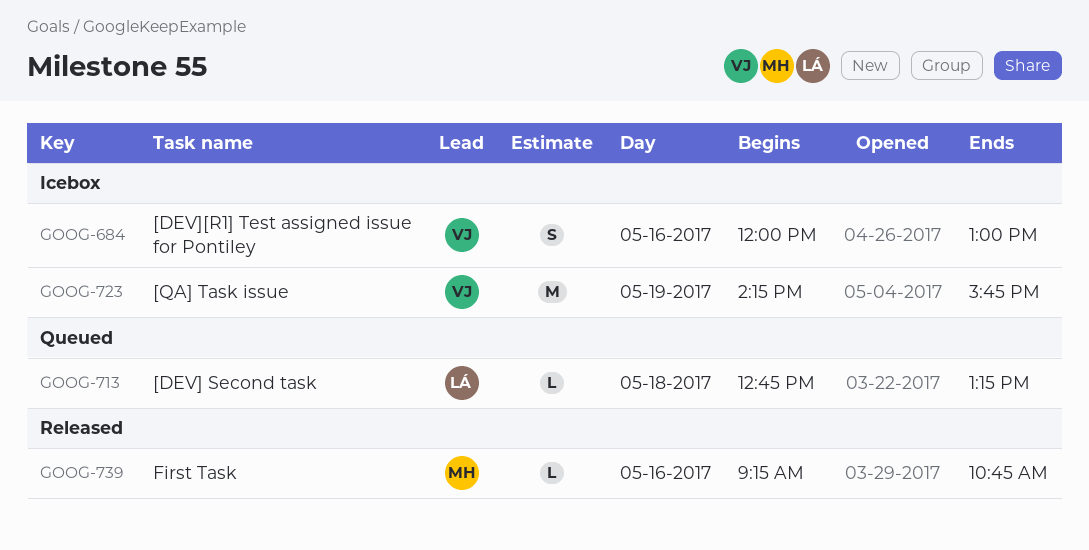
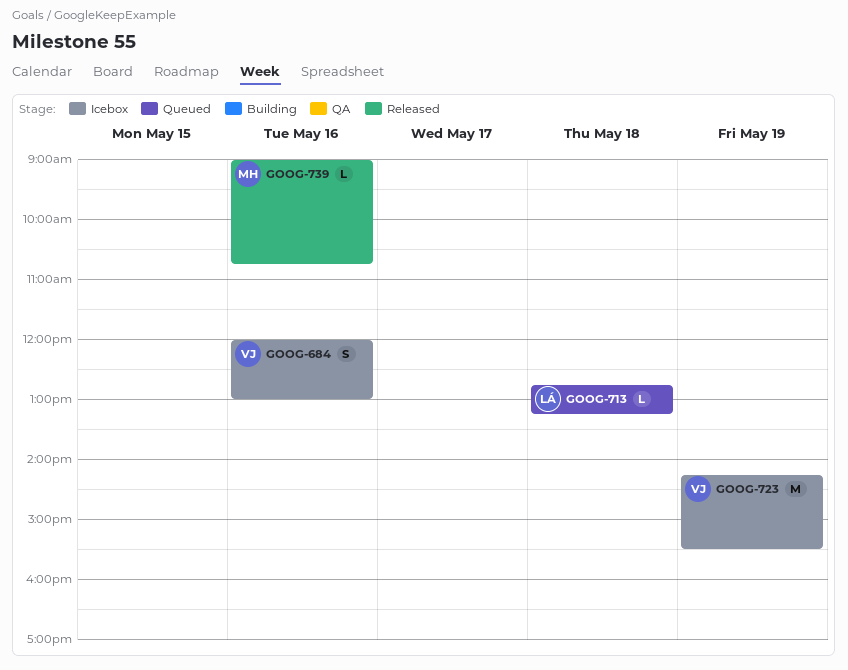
GOOG-723, ends: 15:45 -> 15:30
GOOG-739, begins: 09:15 -> 09:00

